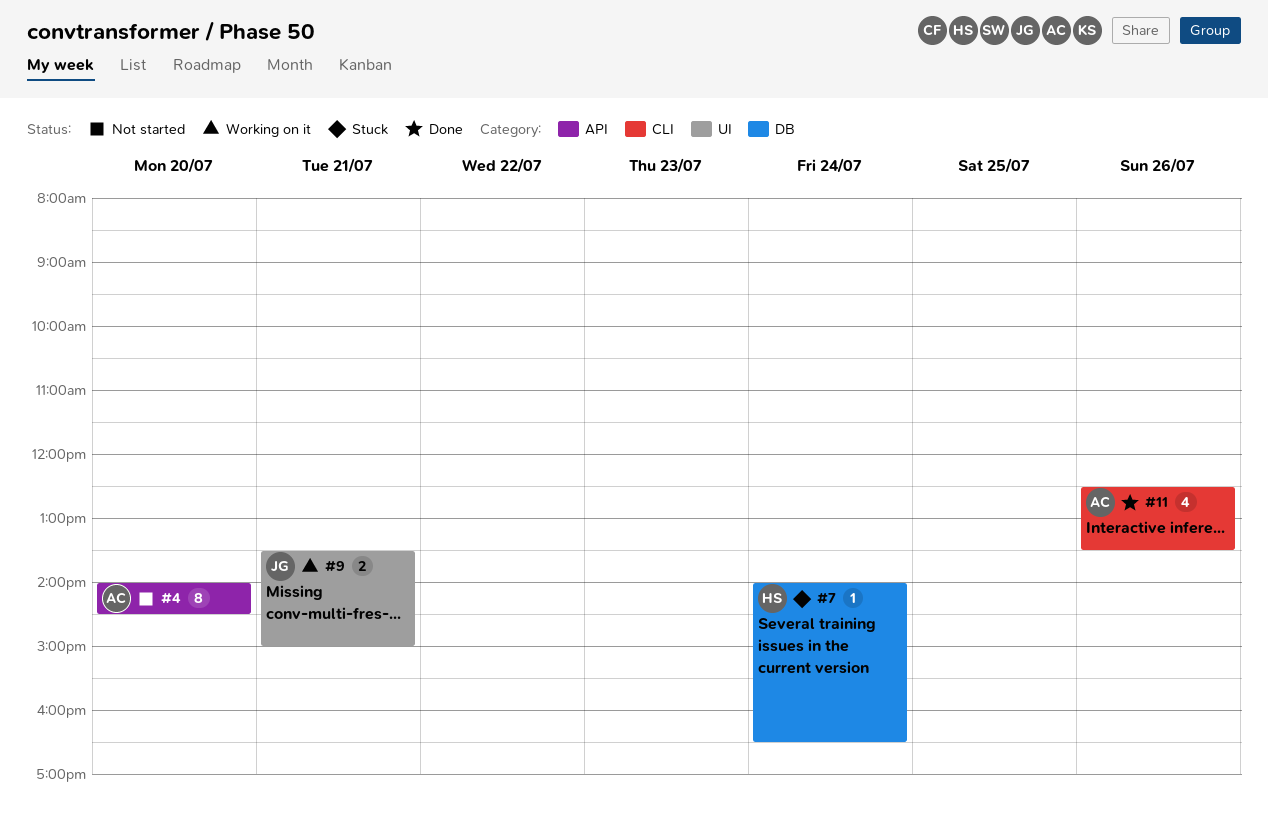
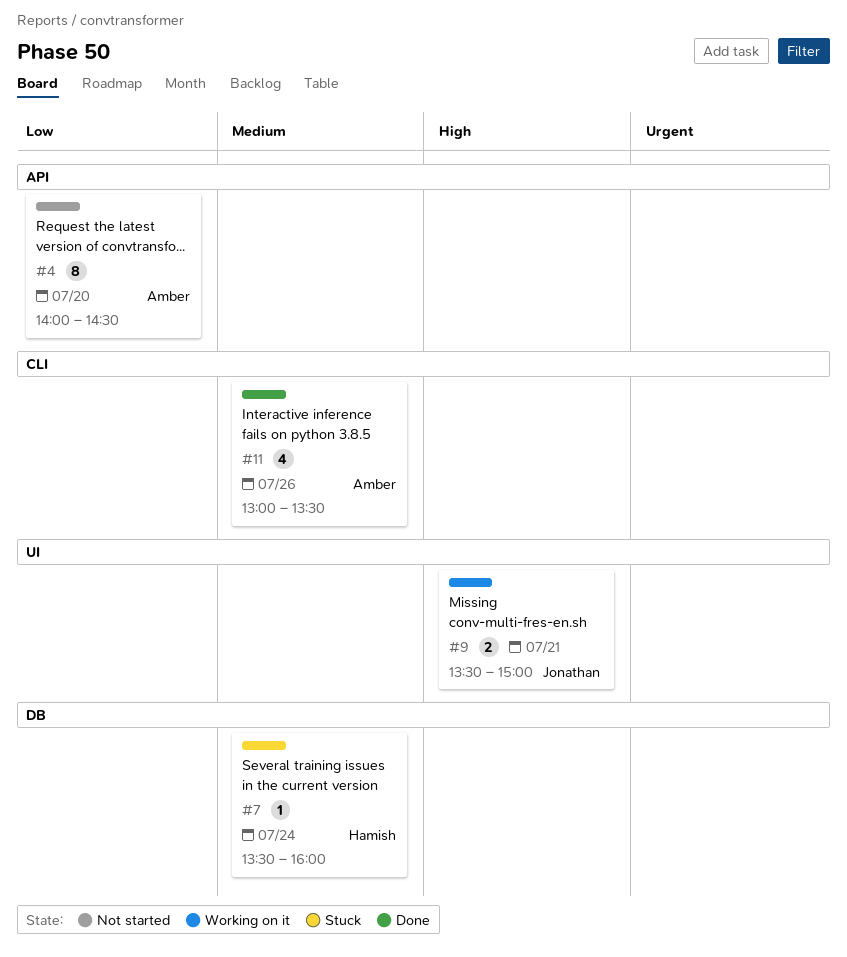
#7, begins: 14:00 -> 13:30
#7, ends: 16:30 -> 16:00
#11, begins: 12:30 -> 13:00

